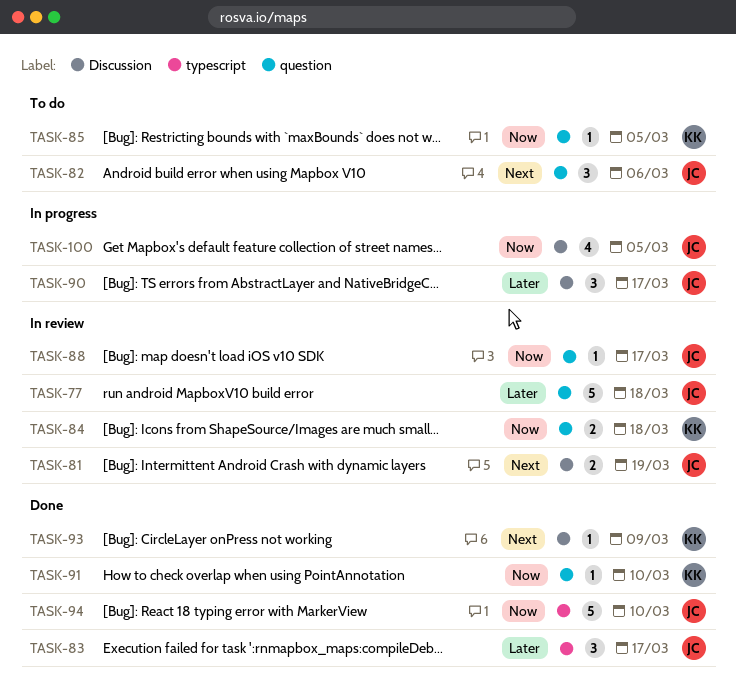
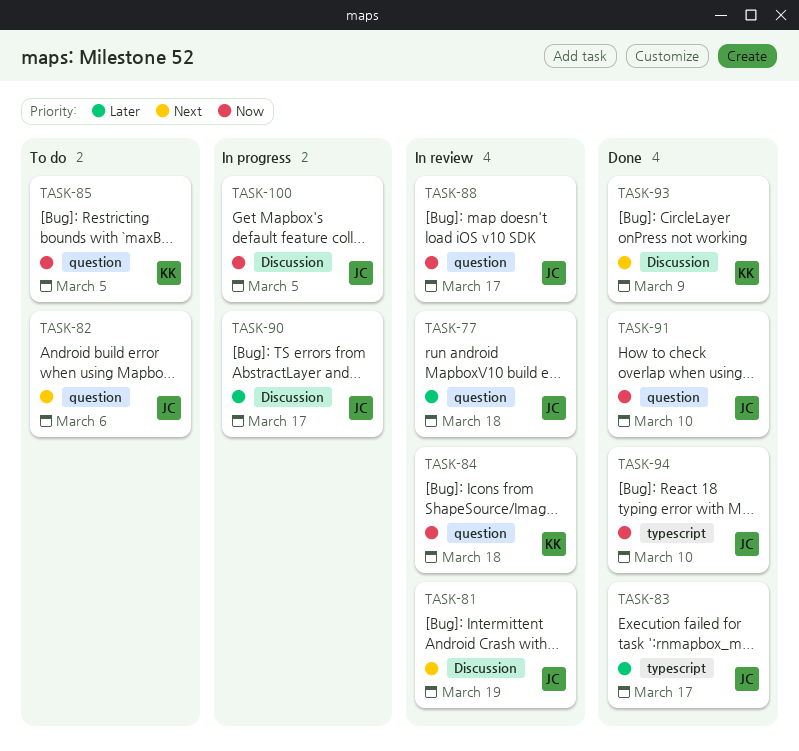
TASK-91, owner: KK -> JC

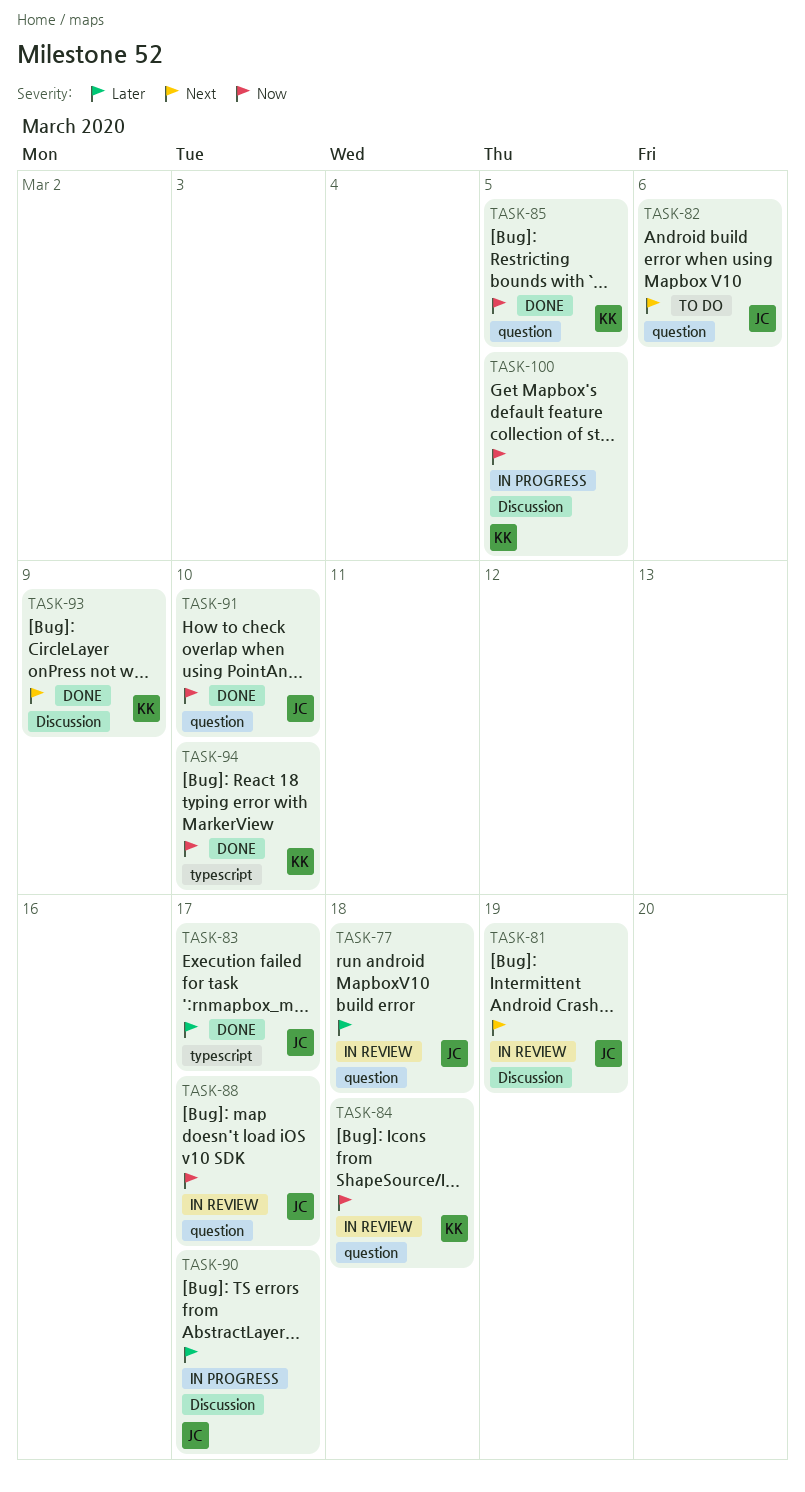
TASK-85, status: To do -> Done
TASK-94, owner: JC -> KK
TASK-100, owner: JC -> KK

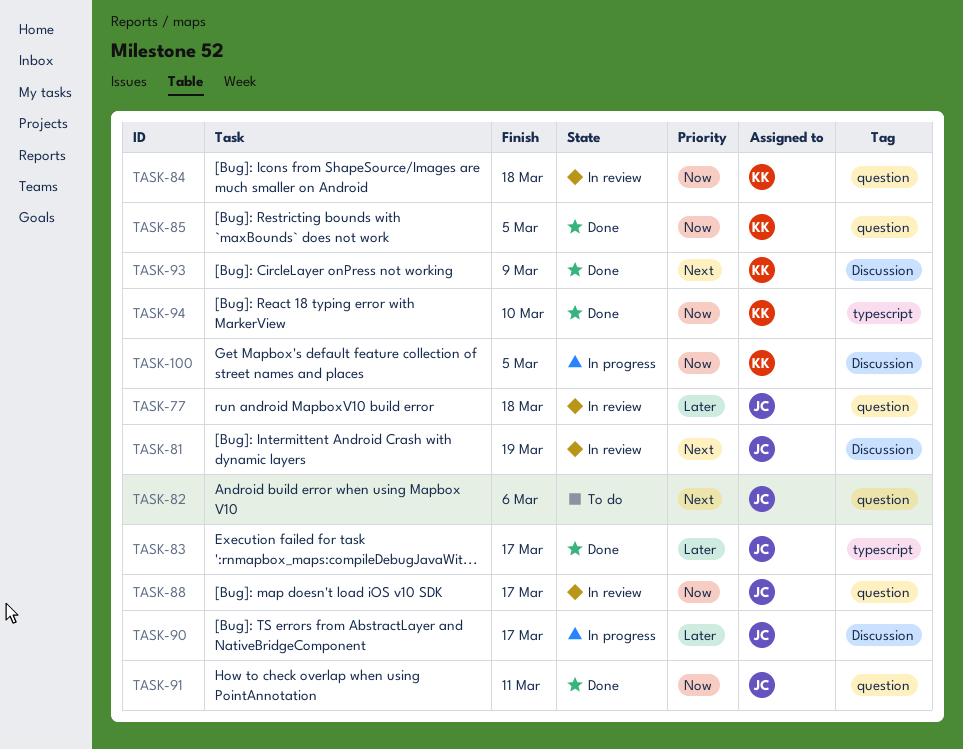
TASK-91, due: Mar 10 -> Mar 11

